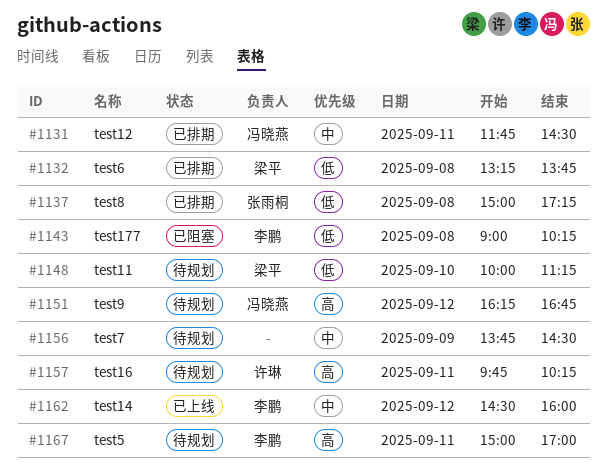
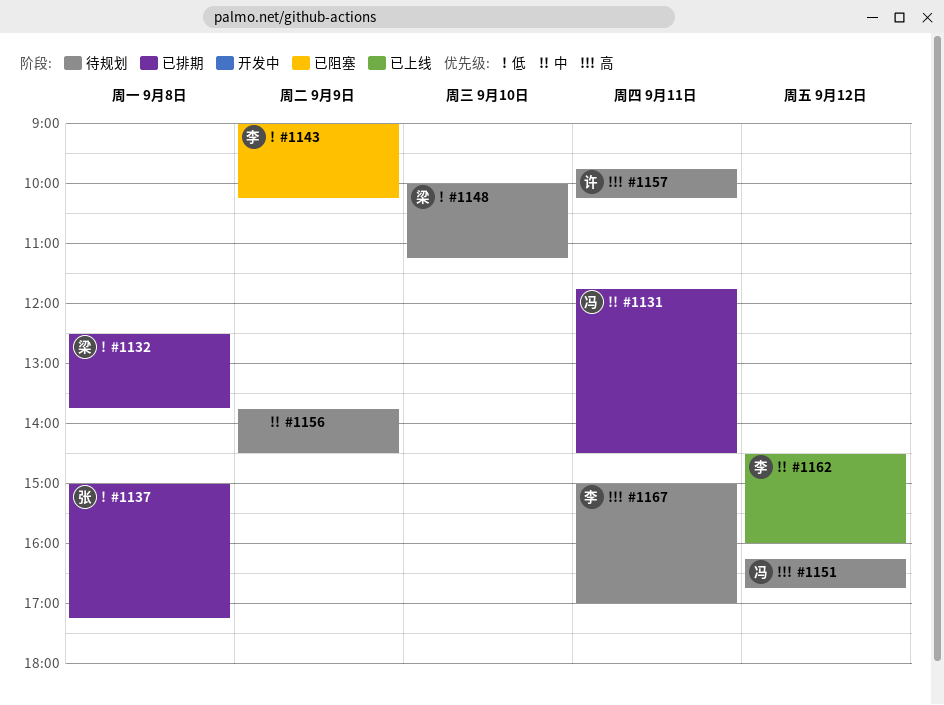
#1132, begins: 13:15 -> 12:30
#1143, day: Sep 8 -> Sep 9

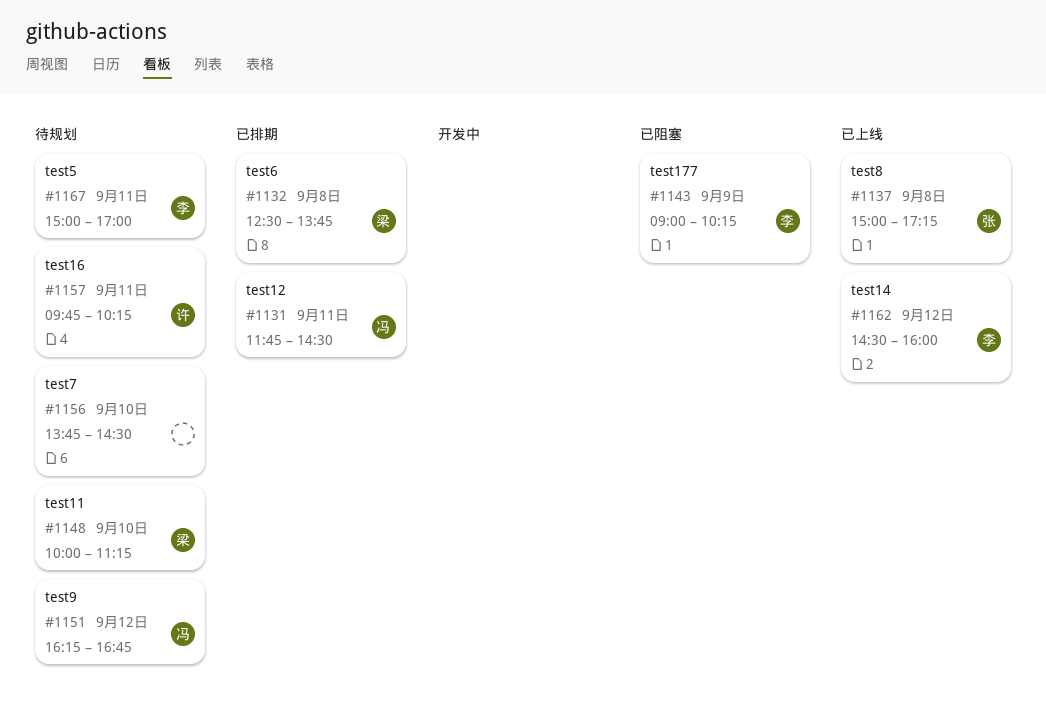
#1137, status: 已排期 -> 已上线
#1156, day: Sep 9 -> Sep 10

